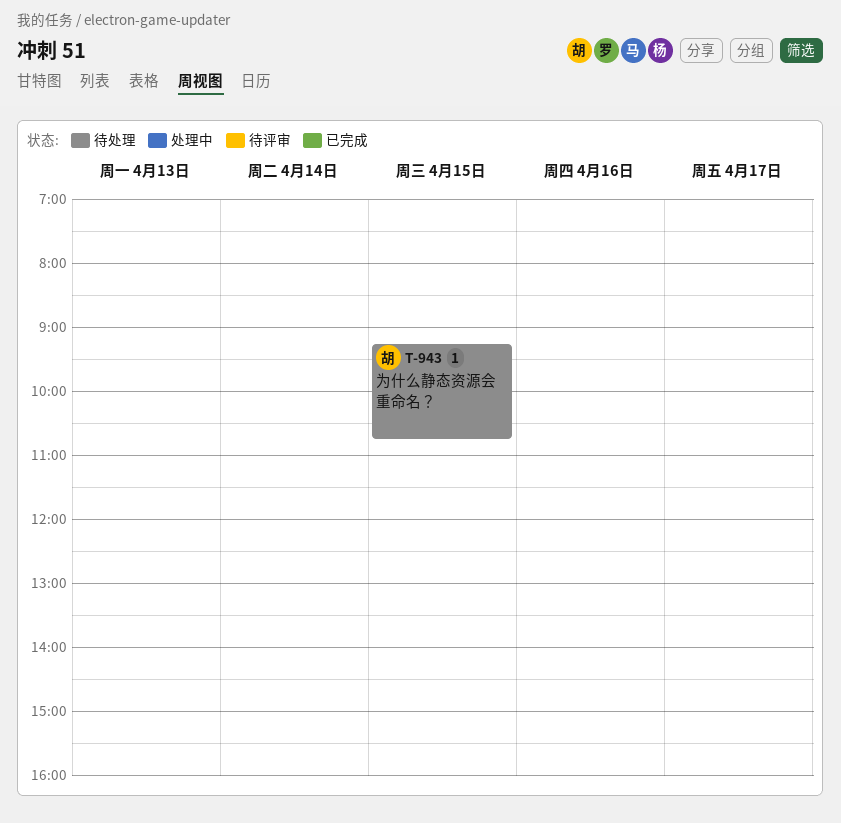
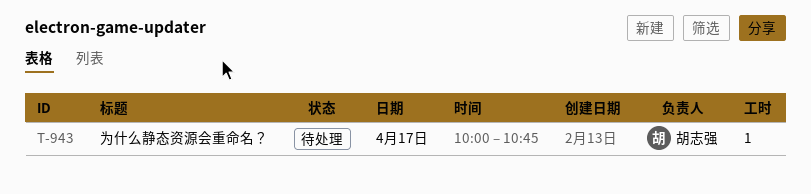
T-943, day: Apr 15 -> Apr 17
T-943, begins: 09:15 -> 10:00

